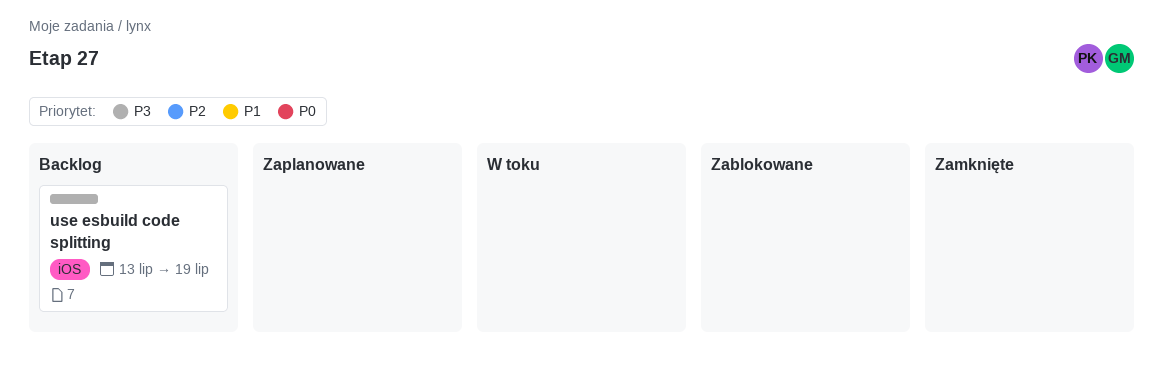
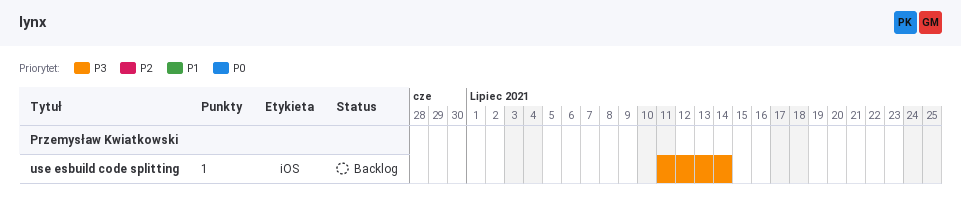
use esbuild code splitting, start: Jul 13 -> Jul 11
use esbuild code splitting, due: Jul 19 -> Jul 14

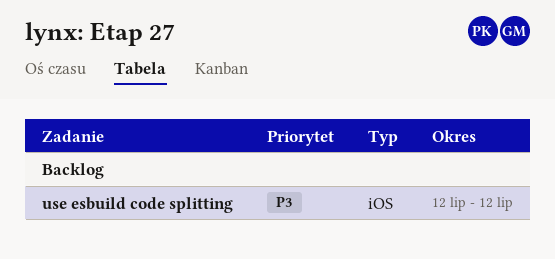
use esbuild code splitting, start: Jul 11 -> Jul 12
use esbuild code splitting, due: Jul 14 -> Jul 12

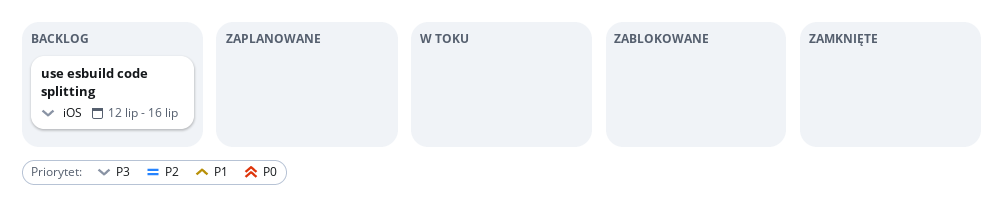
use esbuild code splitting, due: Jul 12 -> Jul 16

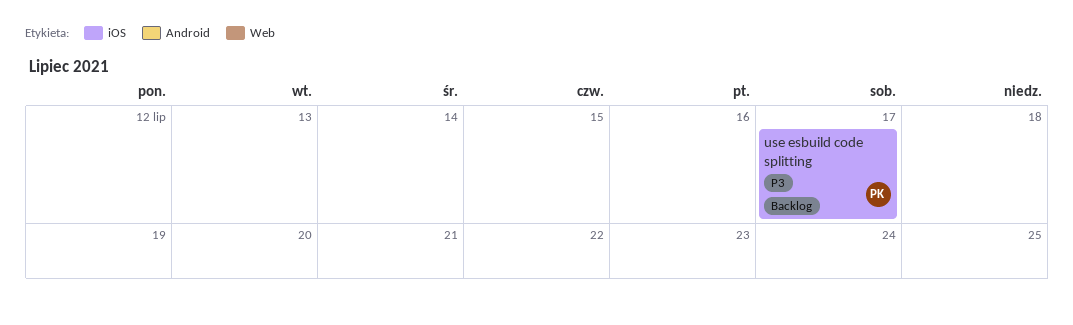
use esbuild code splitting, due: Jul 16 -> Jul 17

